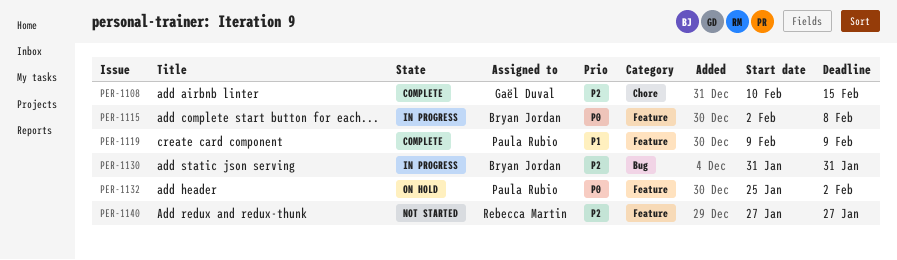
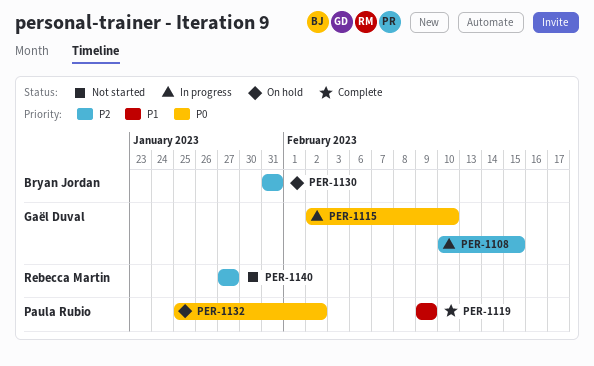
PER-1108, status: Complete -> In progress
PER-1115, owner: Bryan Jordan -> Gaël Duval
PER-1115, due: Feb 8 -> Feb 10
PER-1130, status: In progress -> On hold

